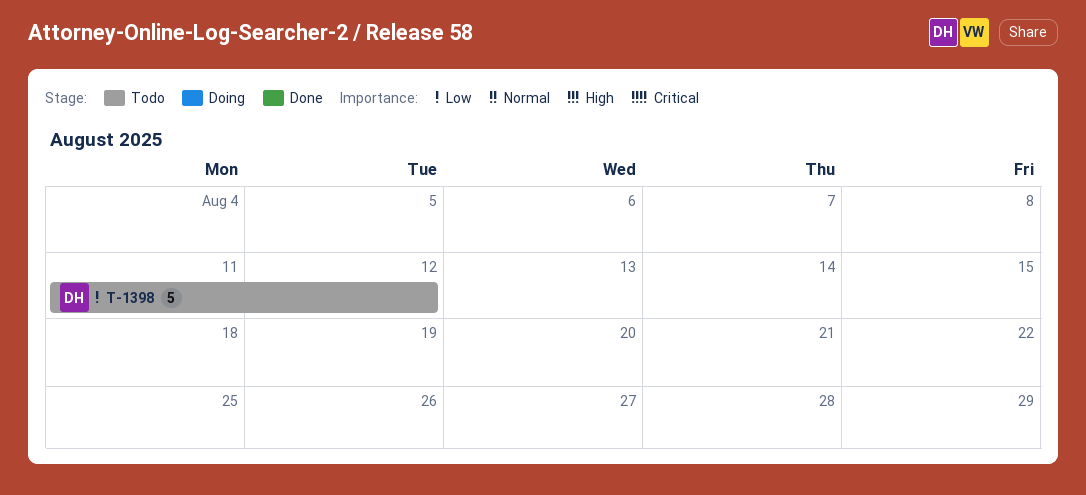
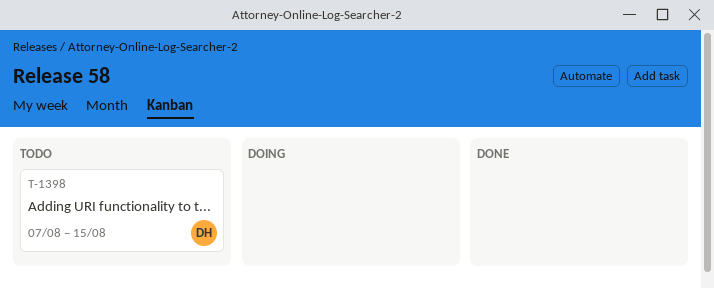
T-1398, start: Aug 11 -> Aug 7
T-1398, due: Aug 12 -> Aug 15

